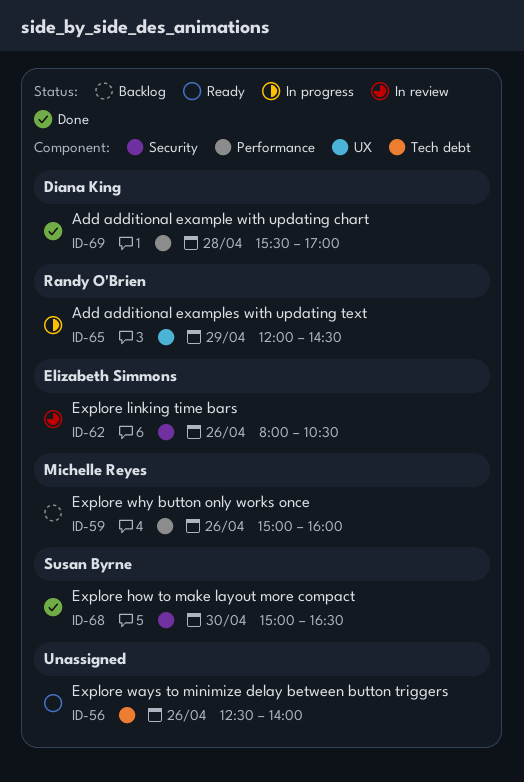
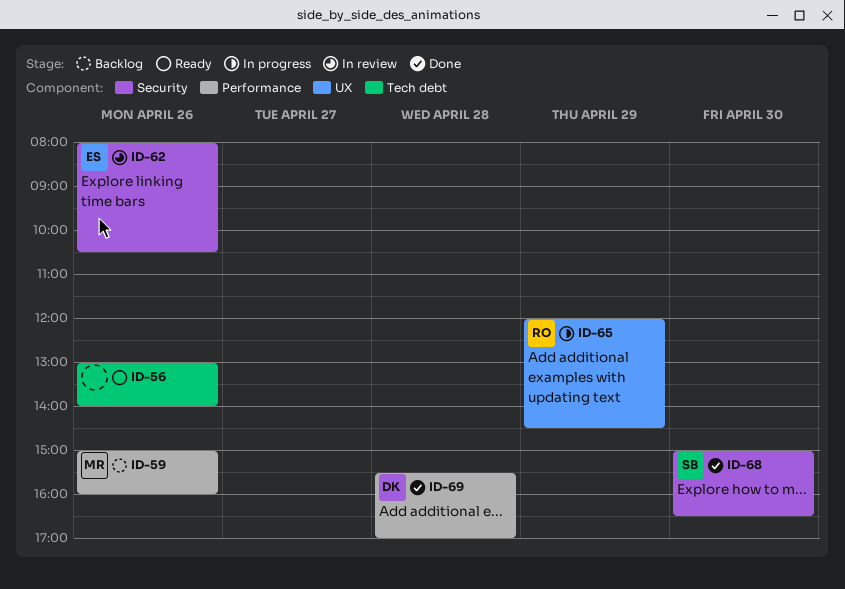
ID-56, begins: 12:30 -> 13:00

